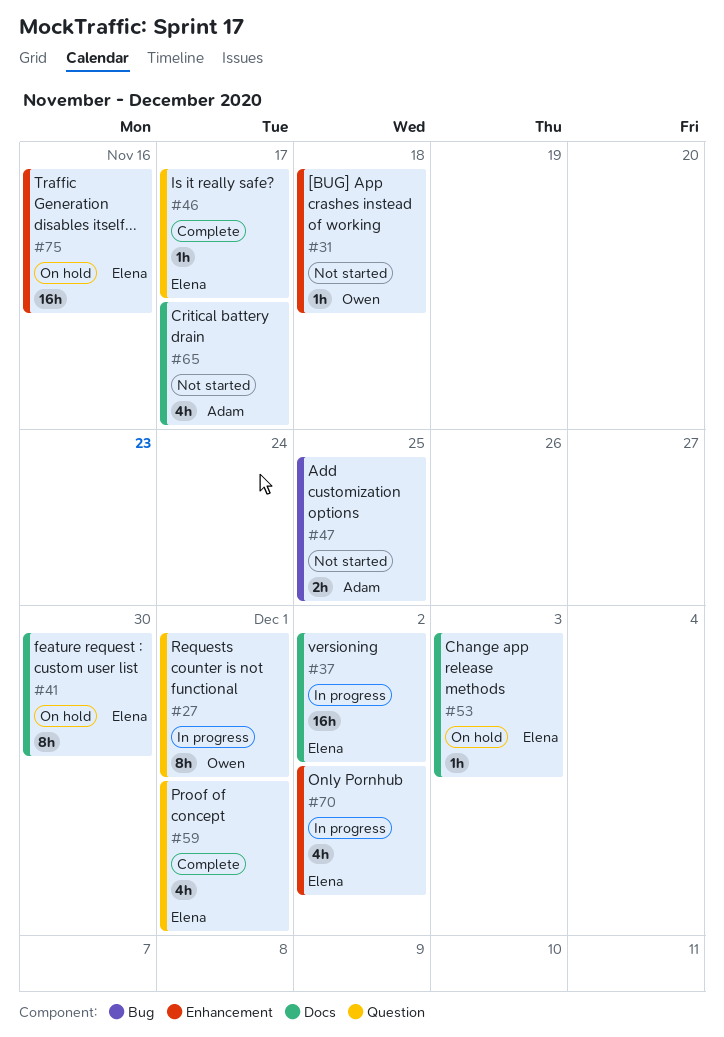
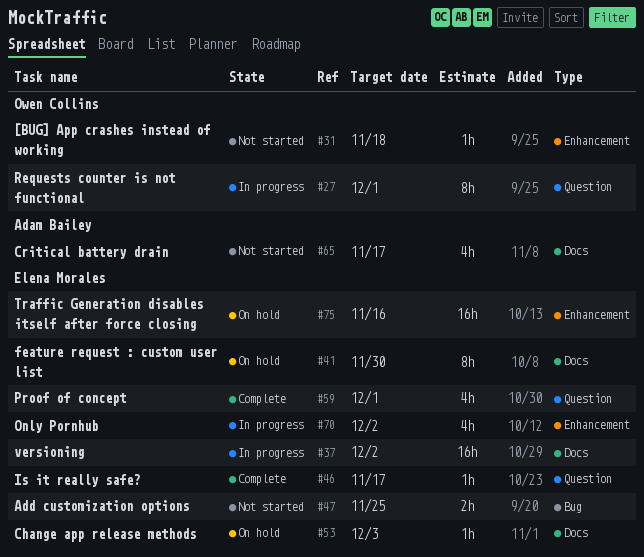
#47, owner: Adam Bailey -> Elena Morales

